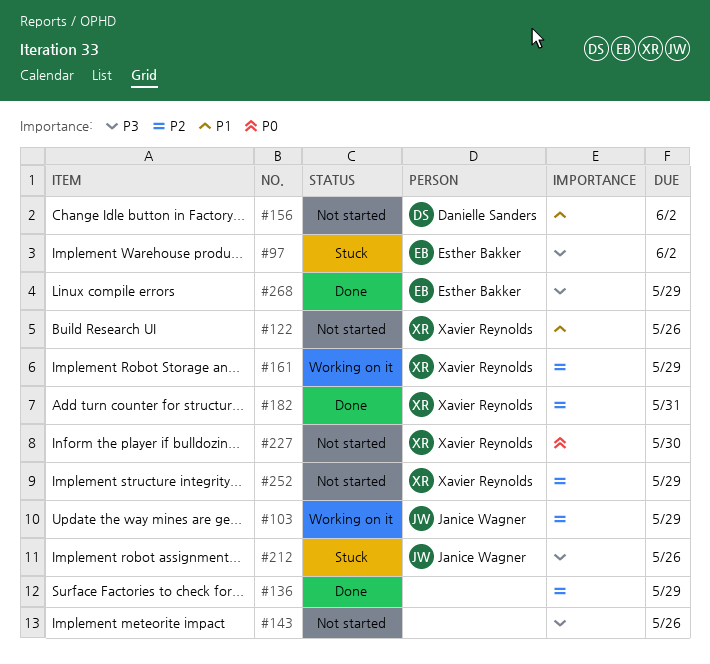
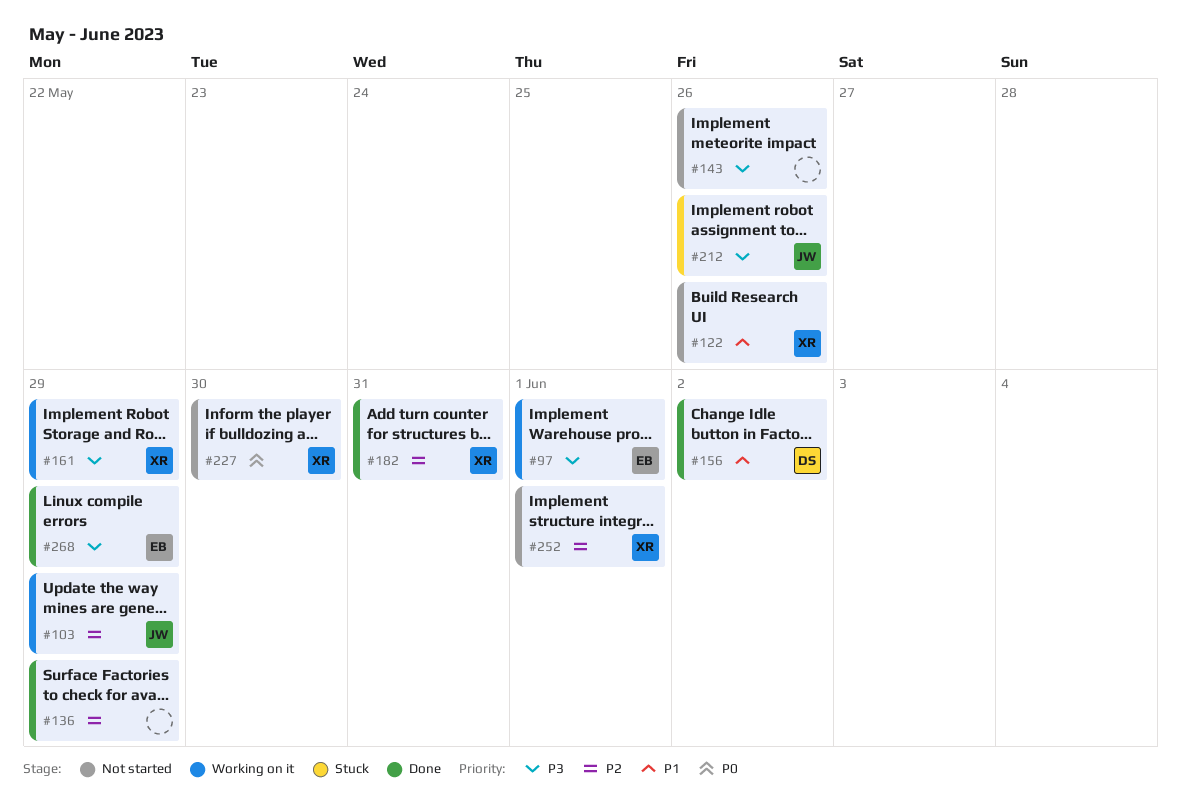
#97, status: Stuck -> Working on it
#97, due: Jun 2 -> Jun 1
#156, status: Not started -> Done
#161, priority: P2 -> P3
#252, due: May 29 -> Jun 1

